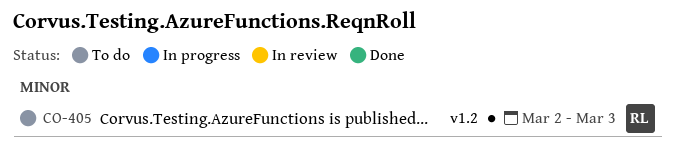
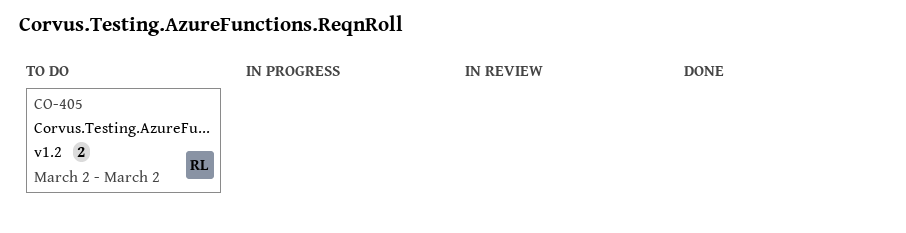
CO-405, estimate: 1 -> 2
CO-405, due: Mar 3 -> Mar 2

